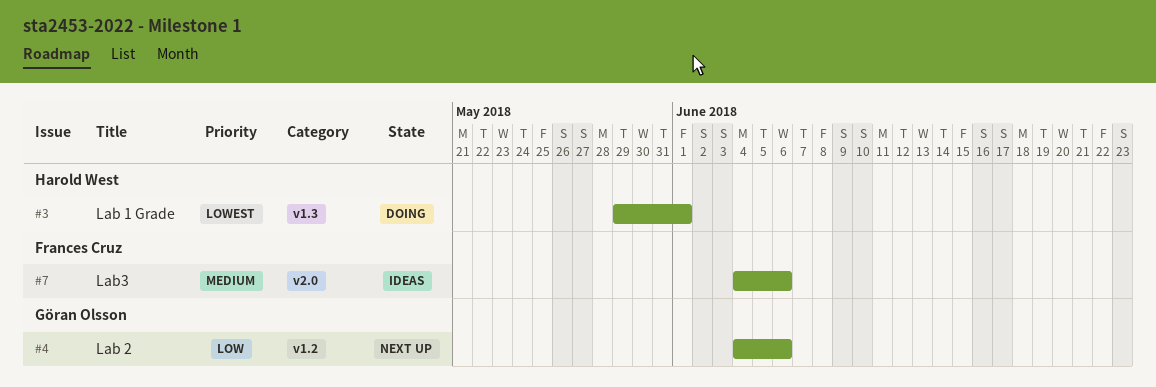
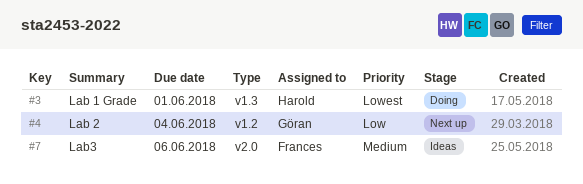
#4, due: Jun 6 -> Jun 4

